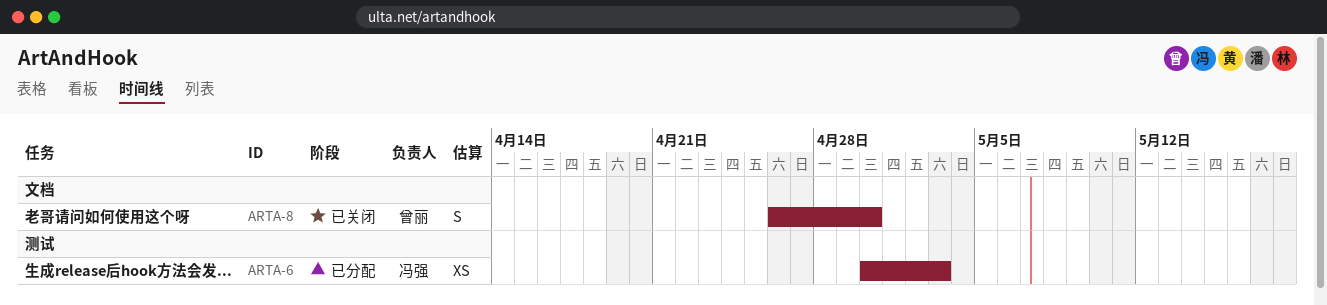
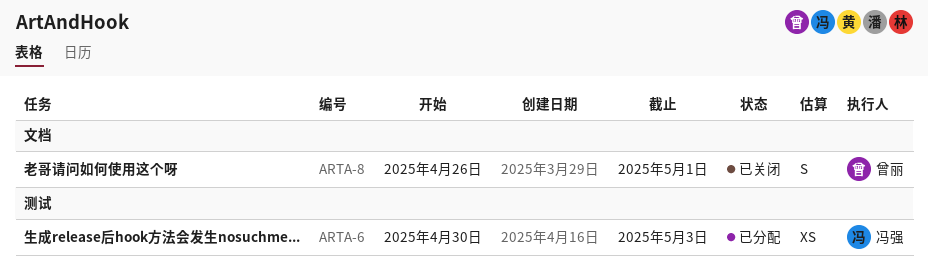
ARTA-8, due: Apr 30 -> May 1

